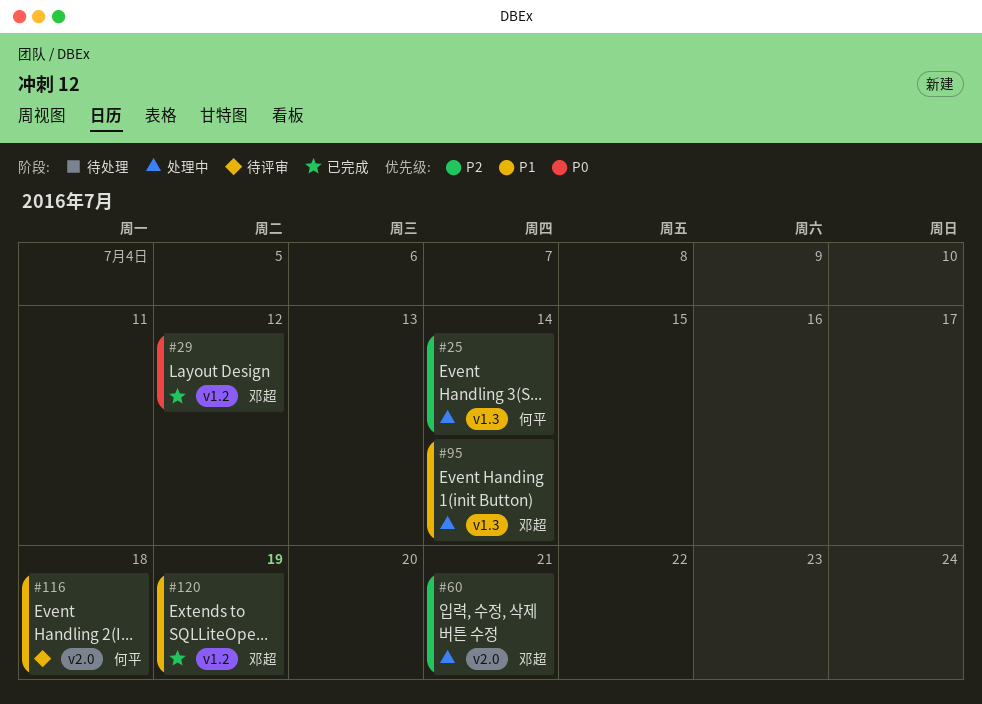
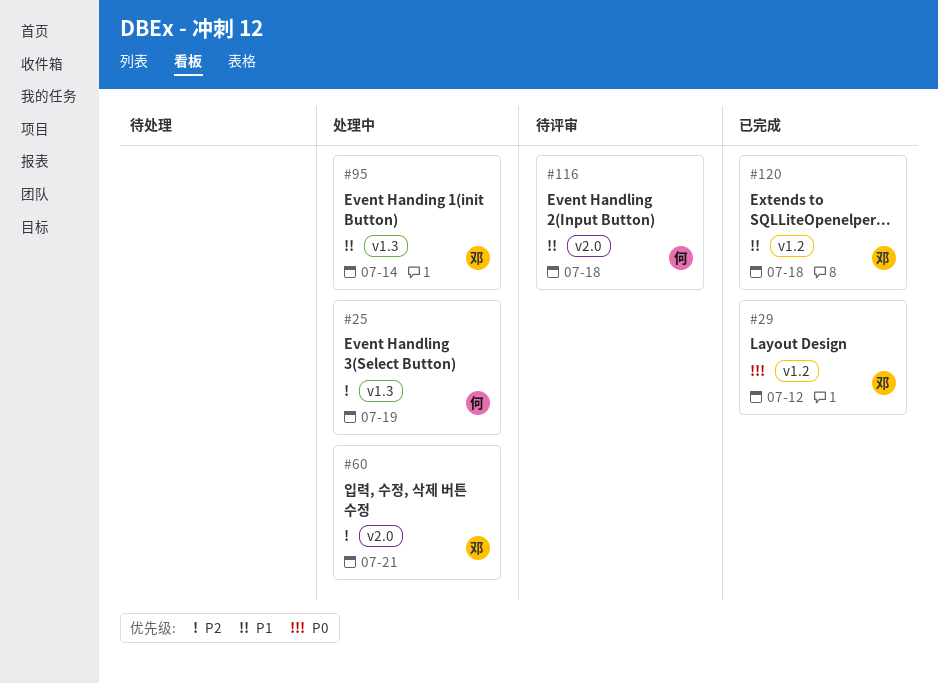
#25, due: Jul 14 -> Jul 19
#120, due: Jul 19 -> Jul 18

